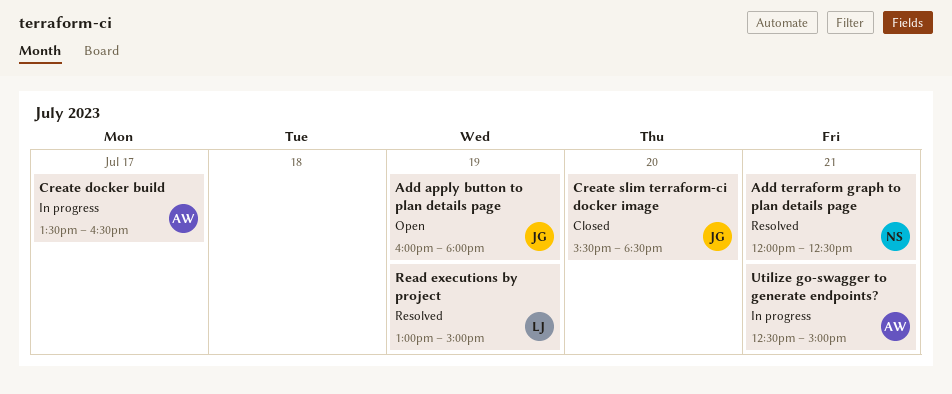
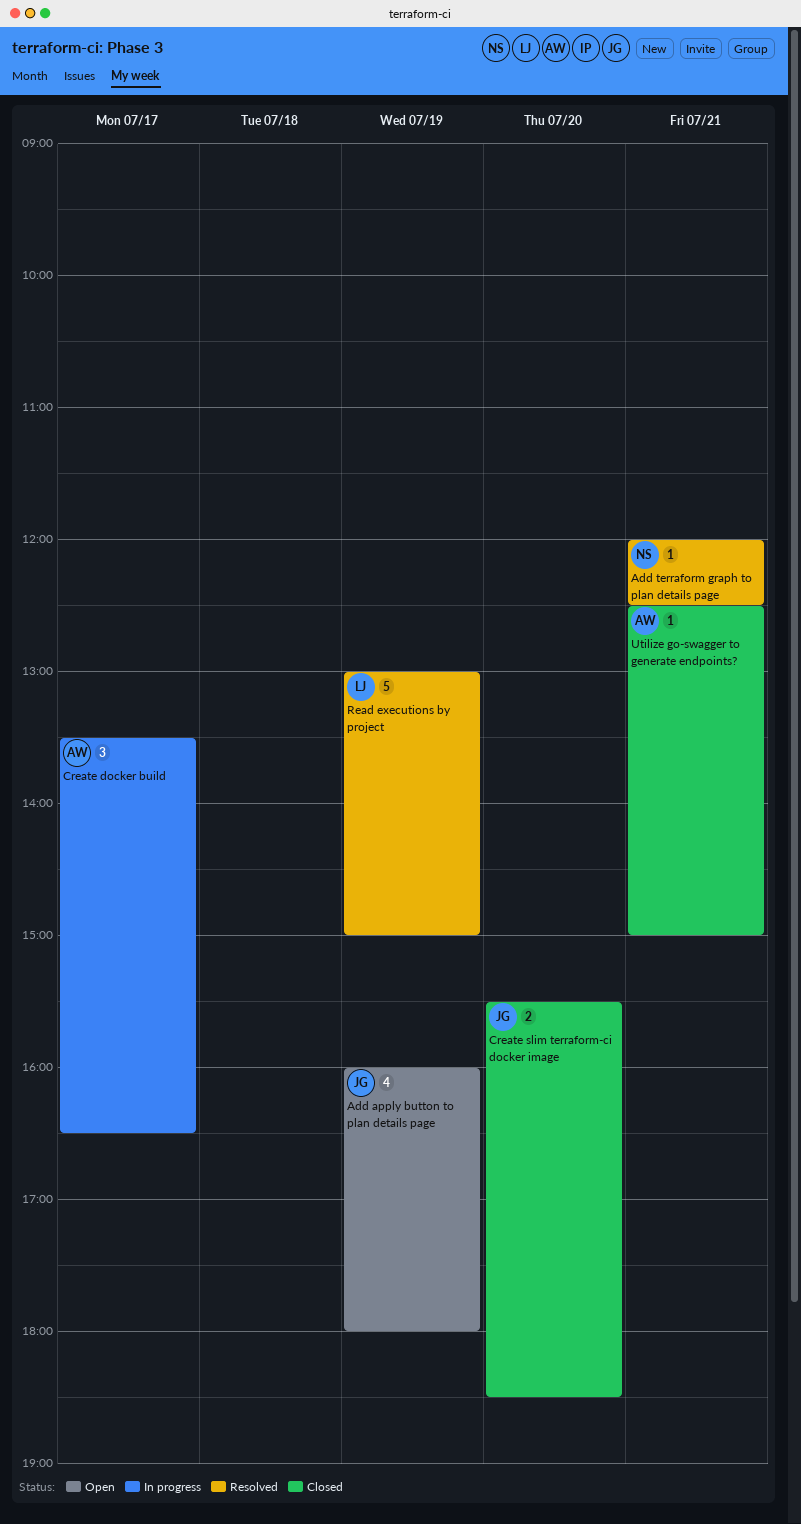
Utilize go-swagger to generate endpoints?, status: In progress -> Closed

